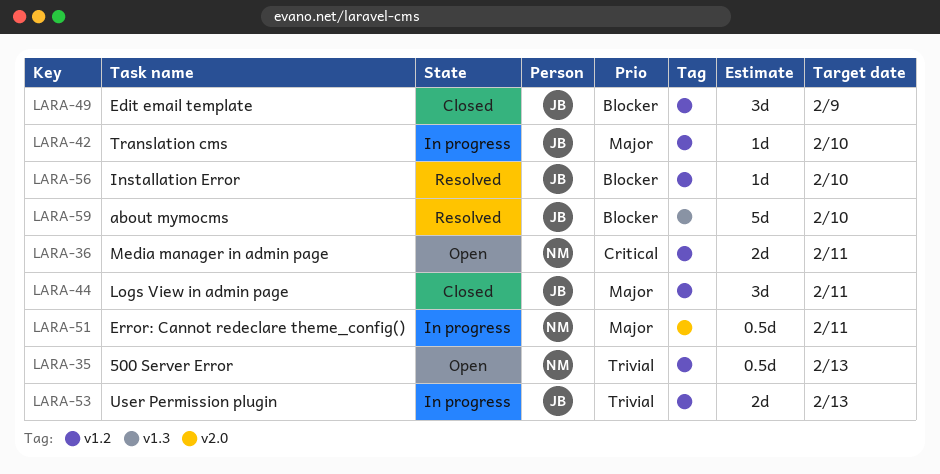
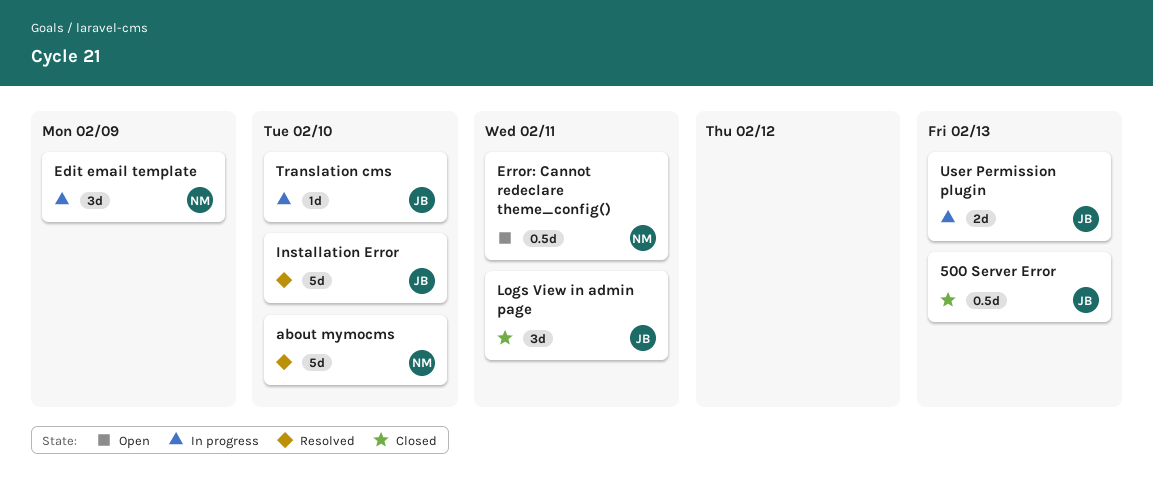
500 Server Error, status: Open -> Closed
500 Server Error, owner: NM -> JB
about mymocms, owner: JB -> NM
Edit email template, status: Closed -> In progress
Edit email template, owner: JB -> NM
Error: Cannot redeclare theme_config(), status: In progress -> Open
Installation Error, estimate: 1d -> 5d
Media manager in admin page: present -> none

